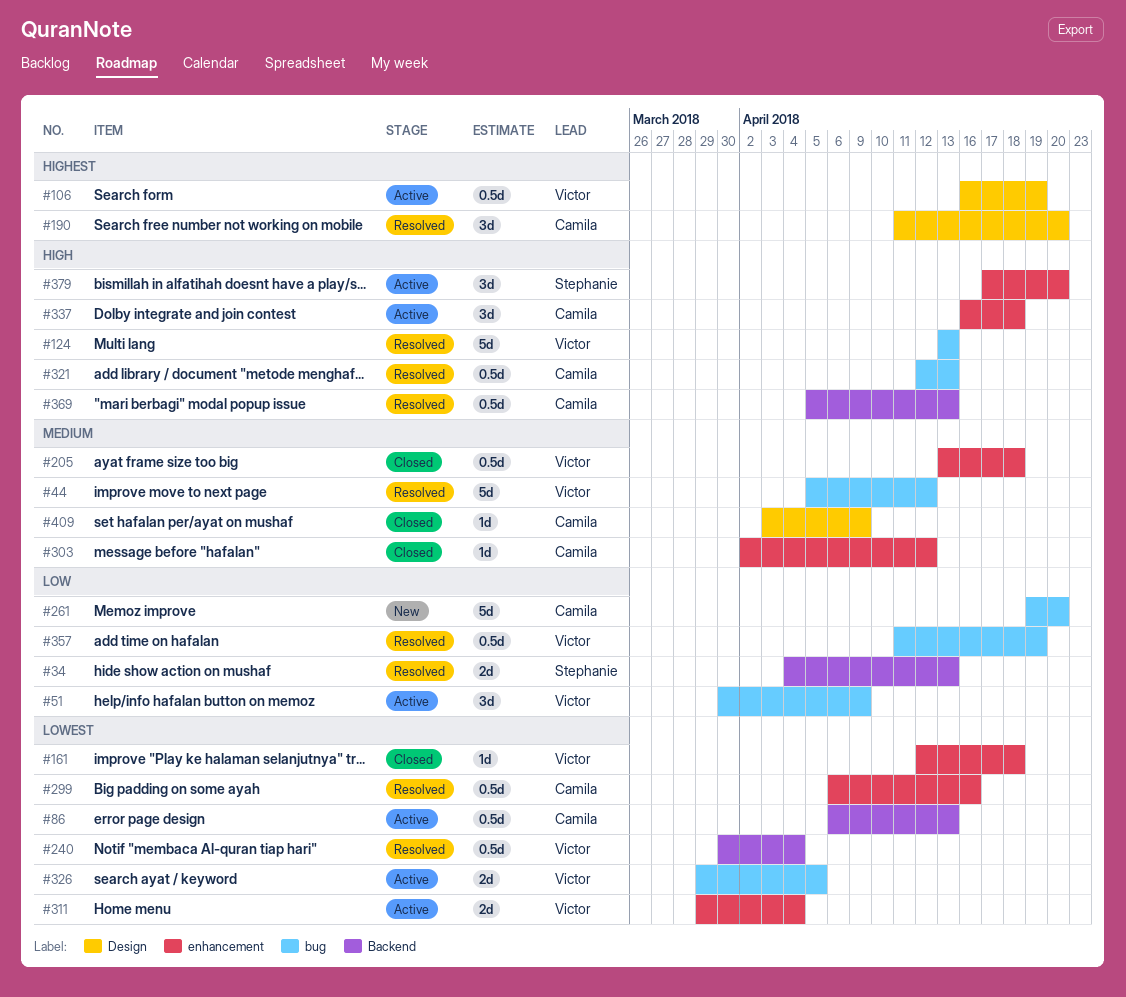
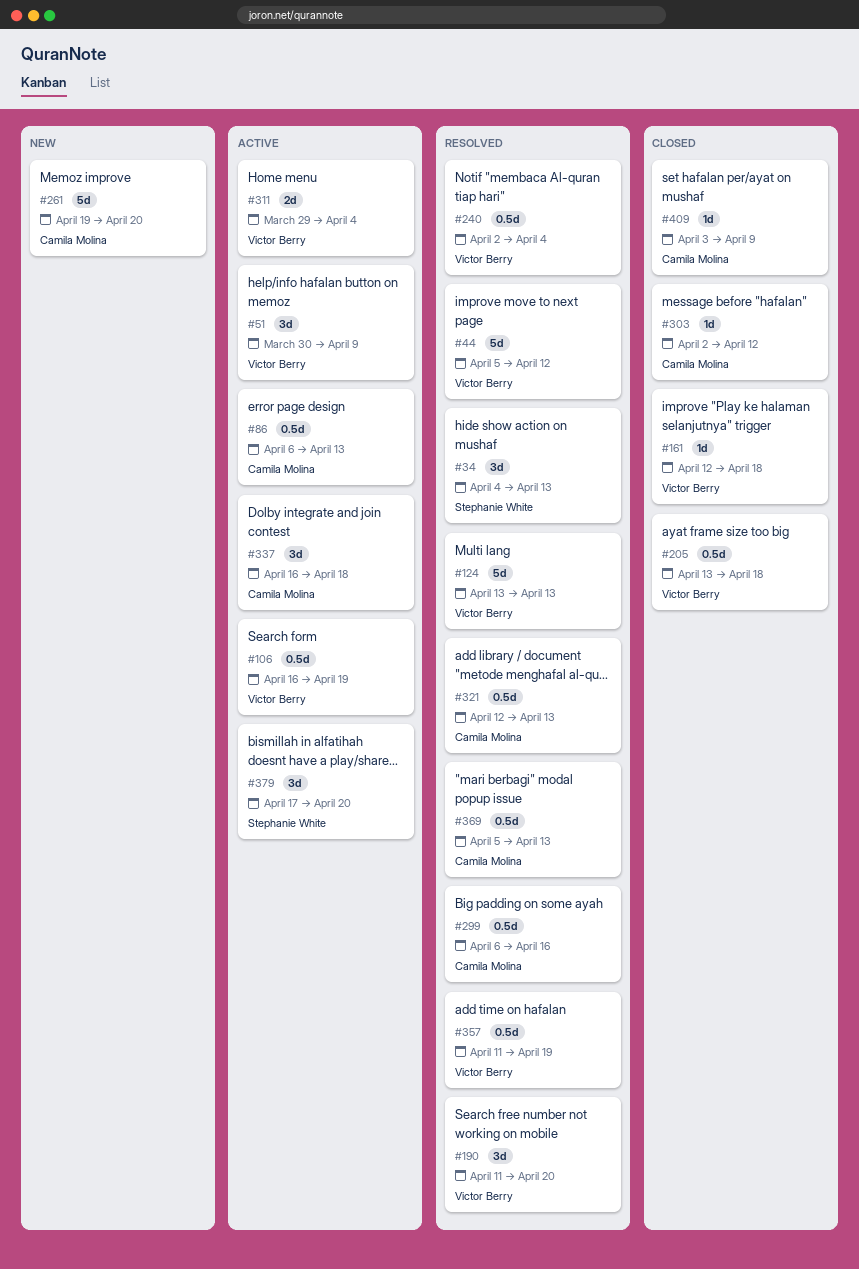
#34, estimate: 2d -> 3d
#190, owner: Camila Molina -> Victor Berry
#240, start: Mar 30 -> Apr 2
#326: present -> none

